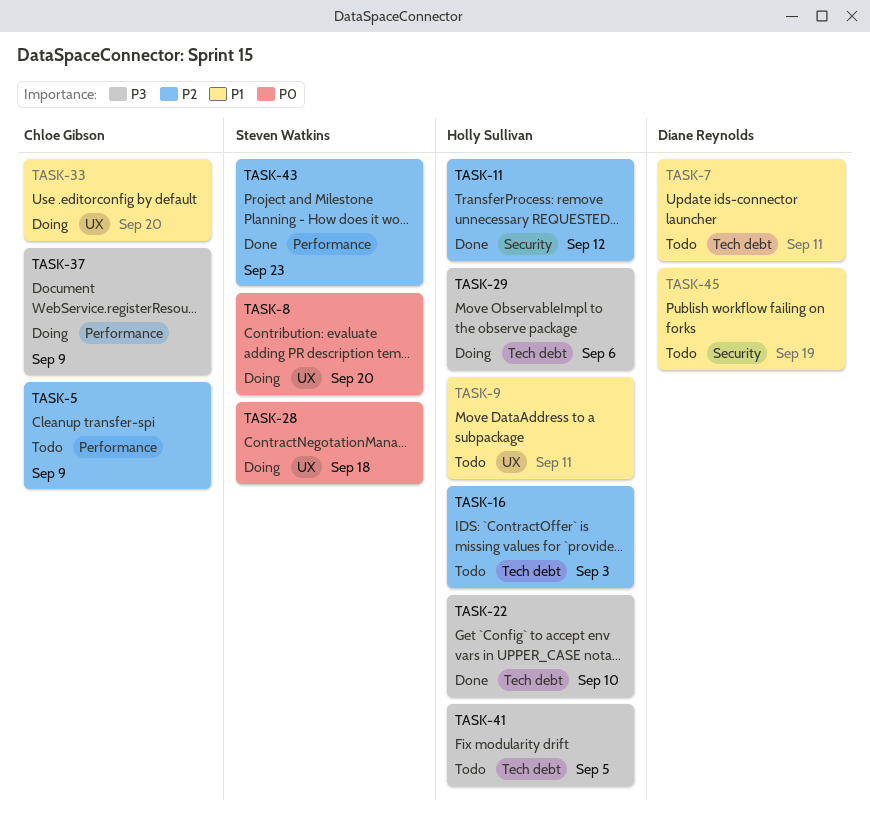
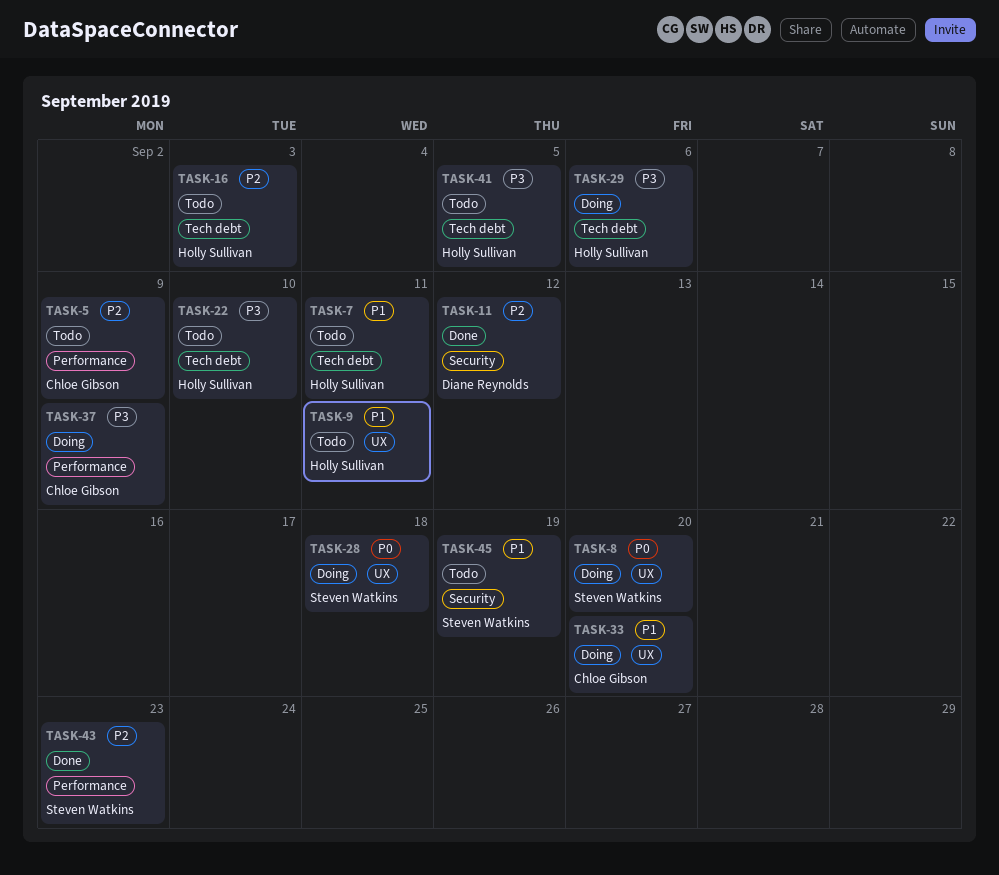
TASK-7, owner: Diane Reynolds -> Holly Sullivan
TASK-11, owner: Holly Sullivan -> Diane Reynolds
TASK-22, status: Done -> Todo
TASK-45, owner: Diane Reynolds -> Steven Watkins

